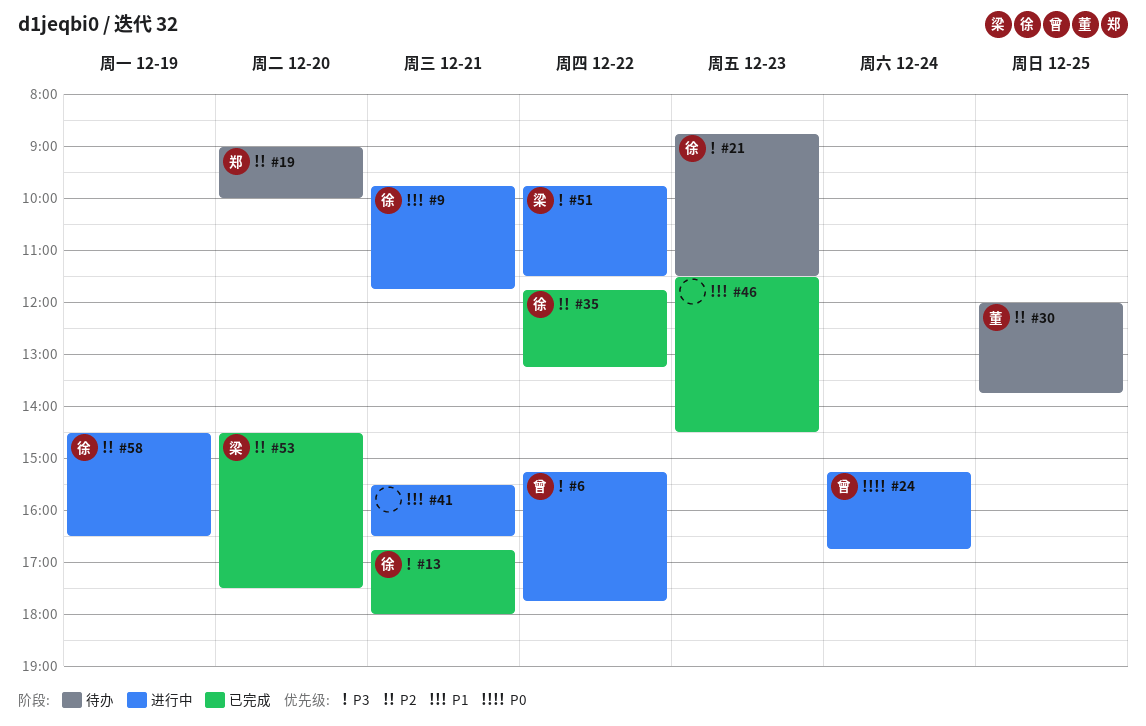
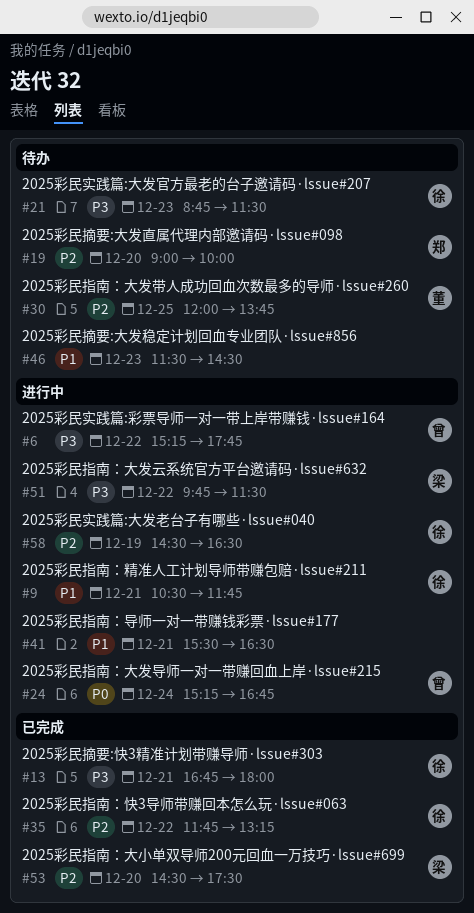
#9, begins: 09:45 -> 10:30
#46, status: 已完成 -> 待办

